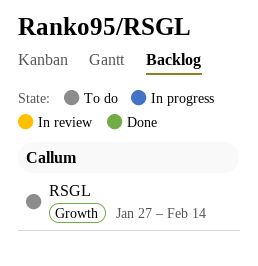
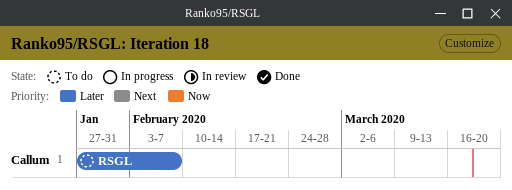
RSGL, due: Feb 14 -> Feb 7

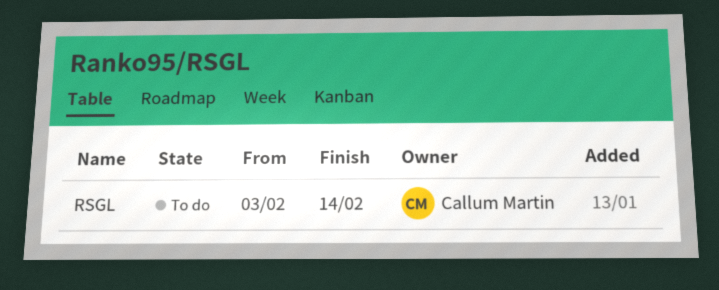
RSGL, start: Jan 27 -> Feb 3
RSGL, due: Feb 7 -> Feb 14

